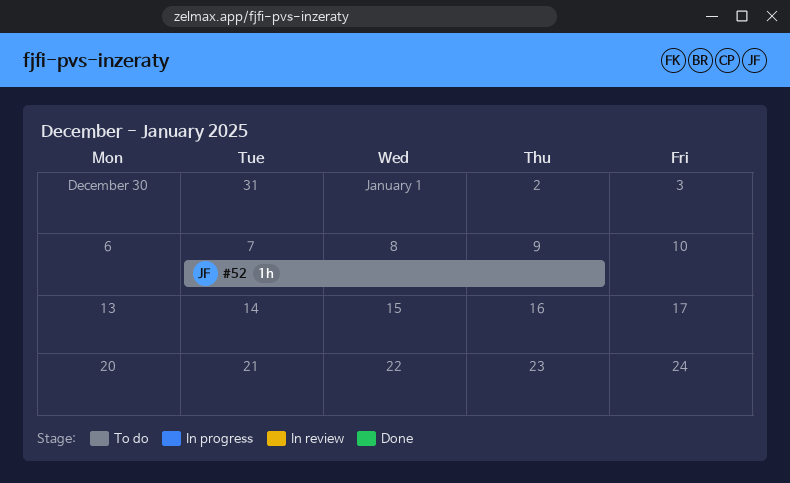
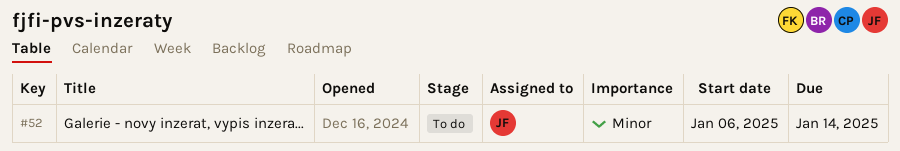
#52, start: Jan 7 -> Jan 6
#52, due: Jan 9 -> Jan 14

